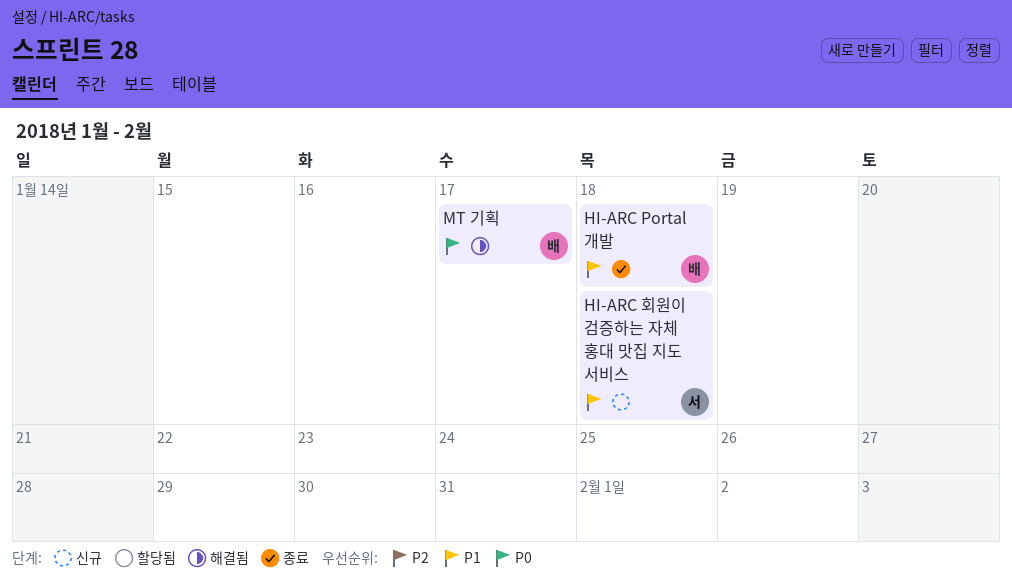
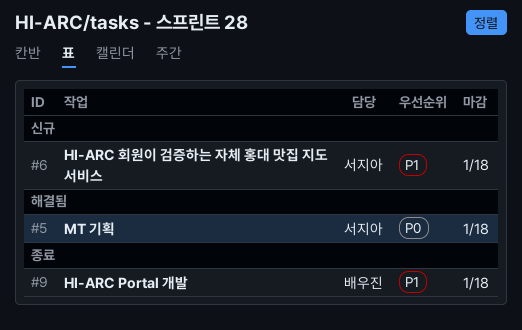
MT 기획, owner: 배우진 -> 서지아
MT 기획, due: Jan 17 -> Jan 18

